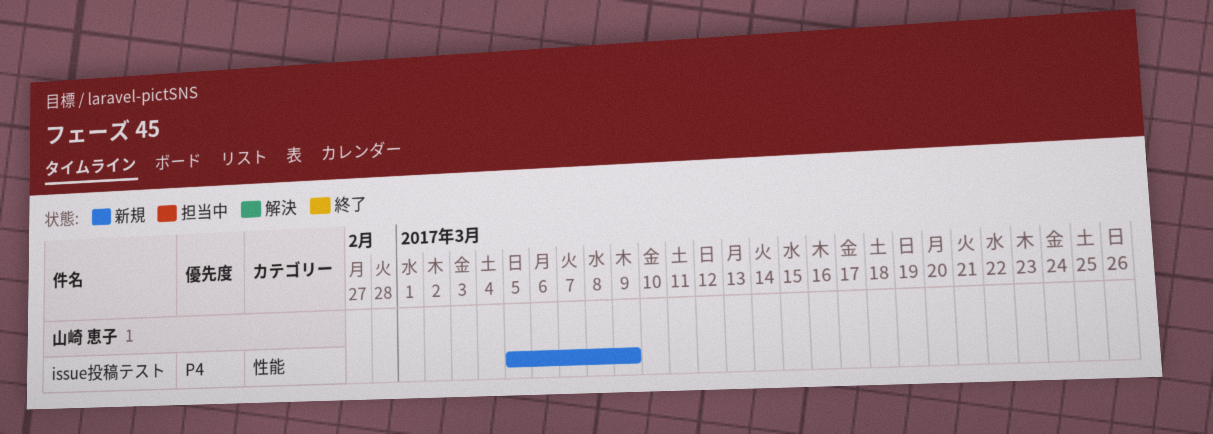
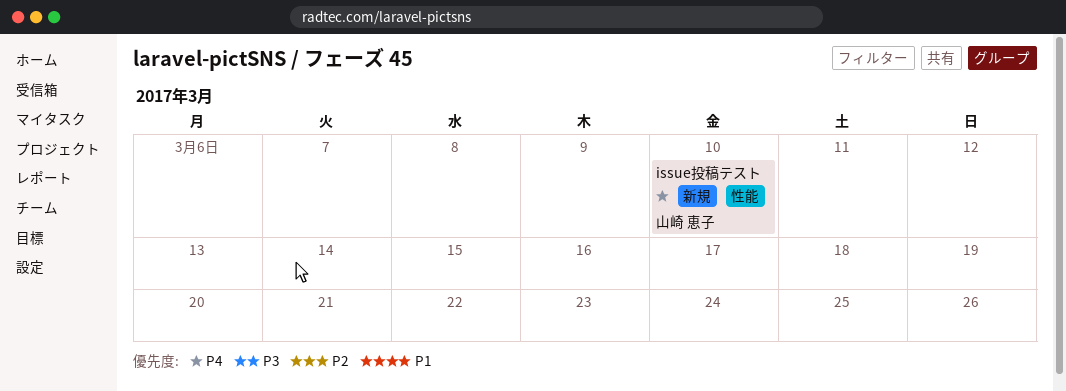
issue投稿テスト, due: Mar 9 -> Mar 10

